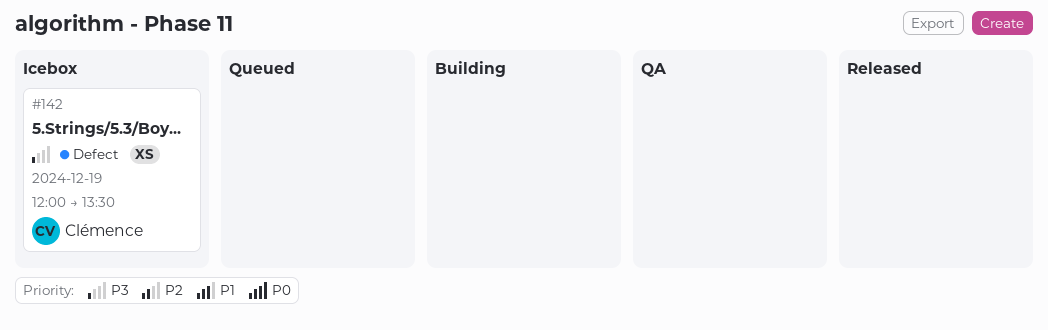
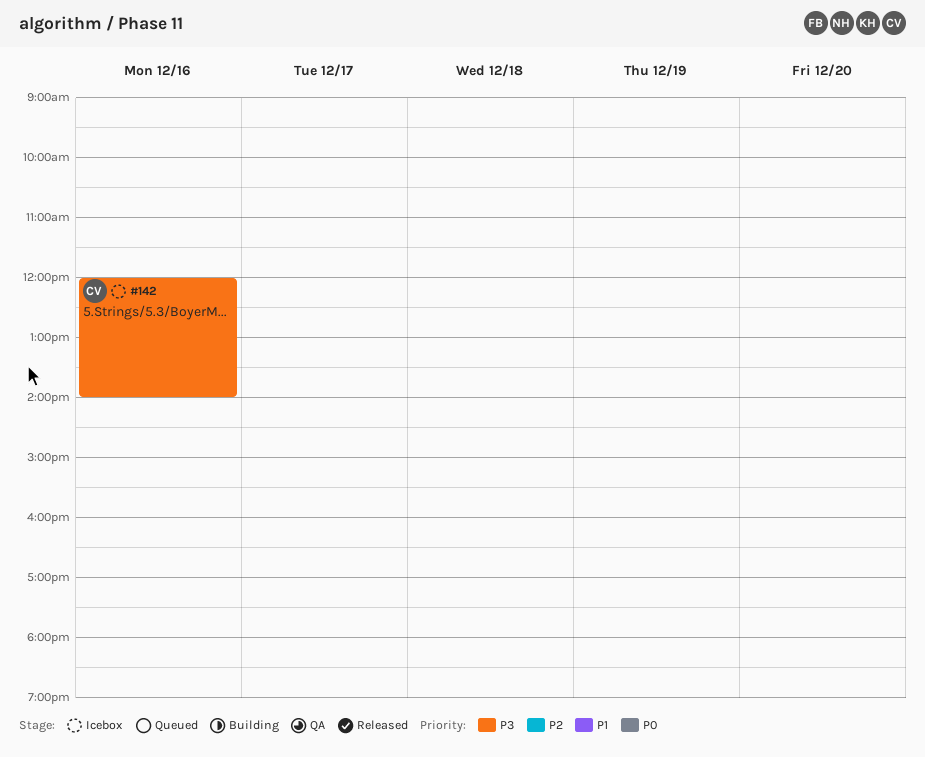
#142, day: Dec 19 -> Dec 16
#142, ends: 13:30 -> 14:00

